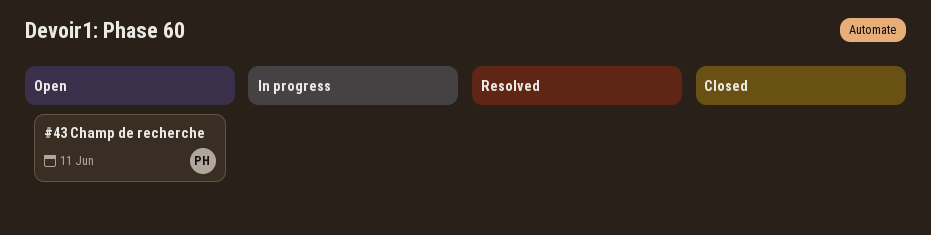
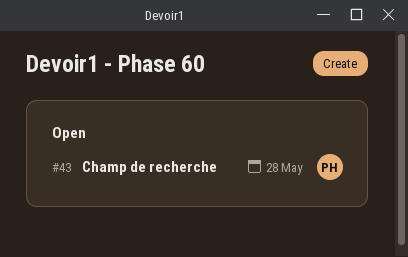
#43, due: Jun 11 -> May 28

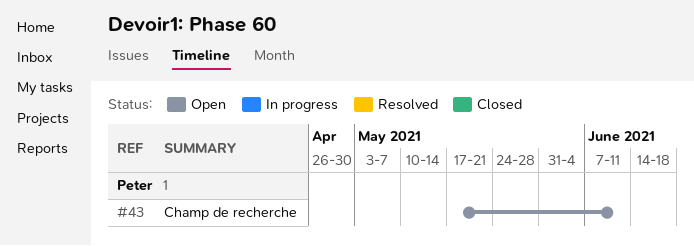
#43, due: May 28 -> Jun 11

